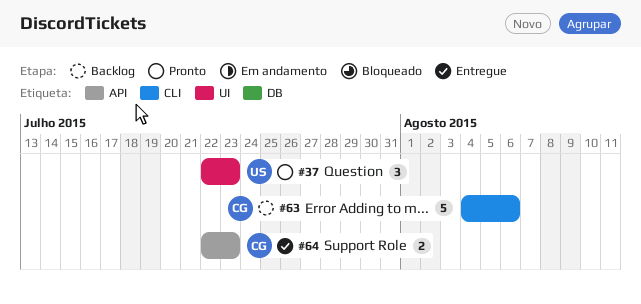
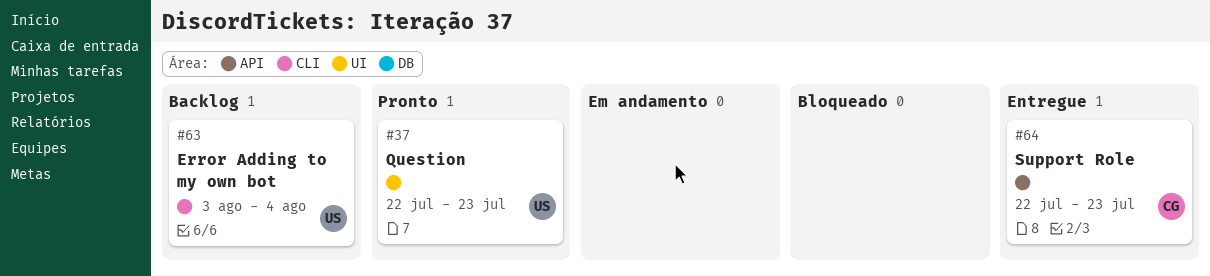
#63, owner: CG -> US
#63, start: Aug 4 -> Aug 3
#63, due: Aug 6 -> Aug 4

